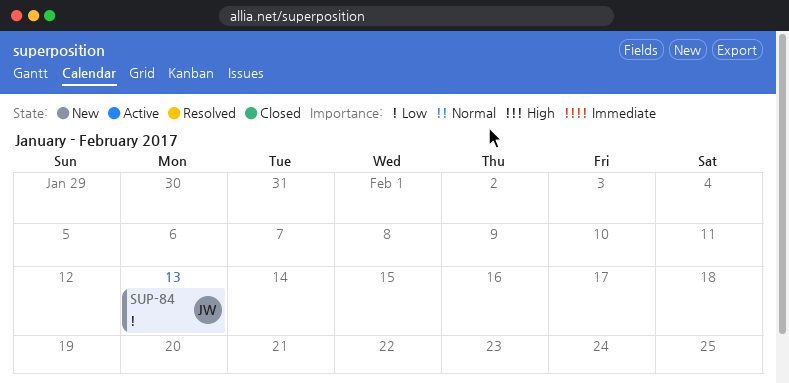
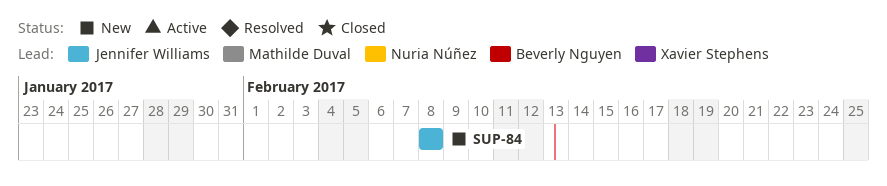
SUP-84, due: Feb 13 -> Feb 8

